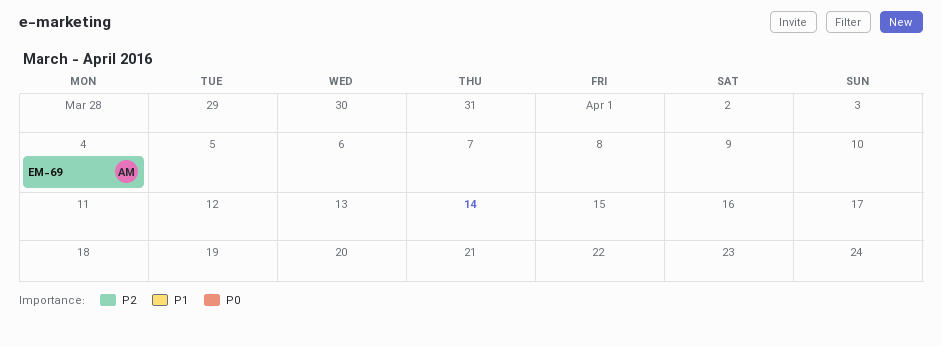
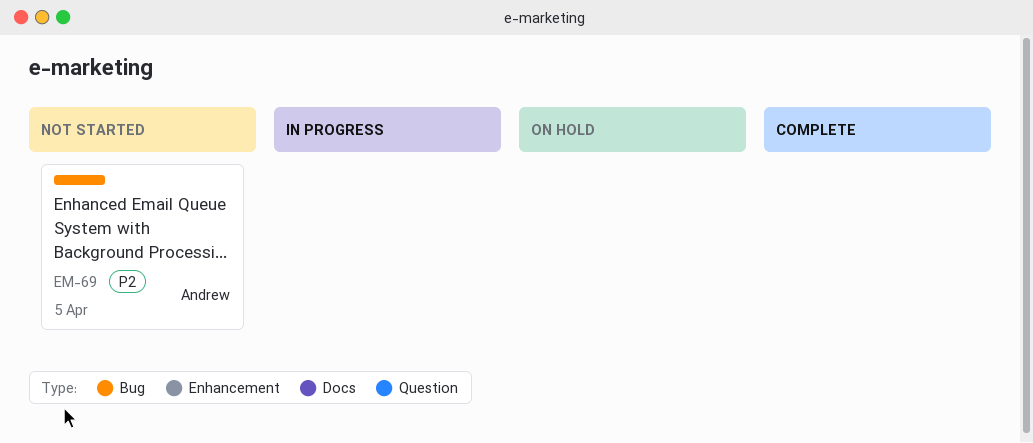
EM-69, due: Apr 4 -> Apr 5

